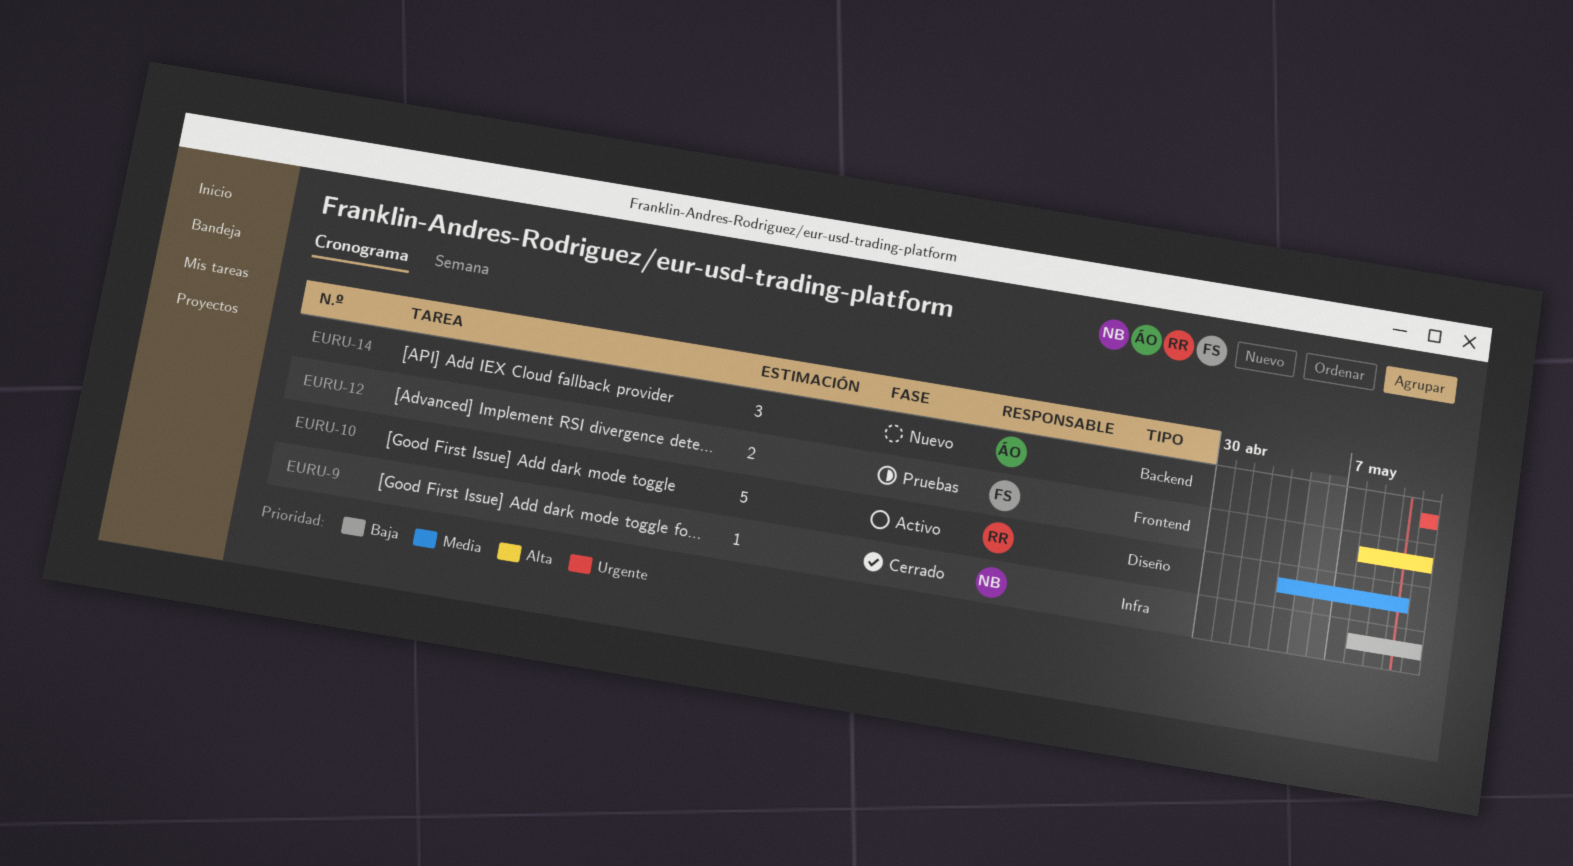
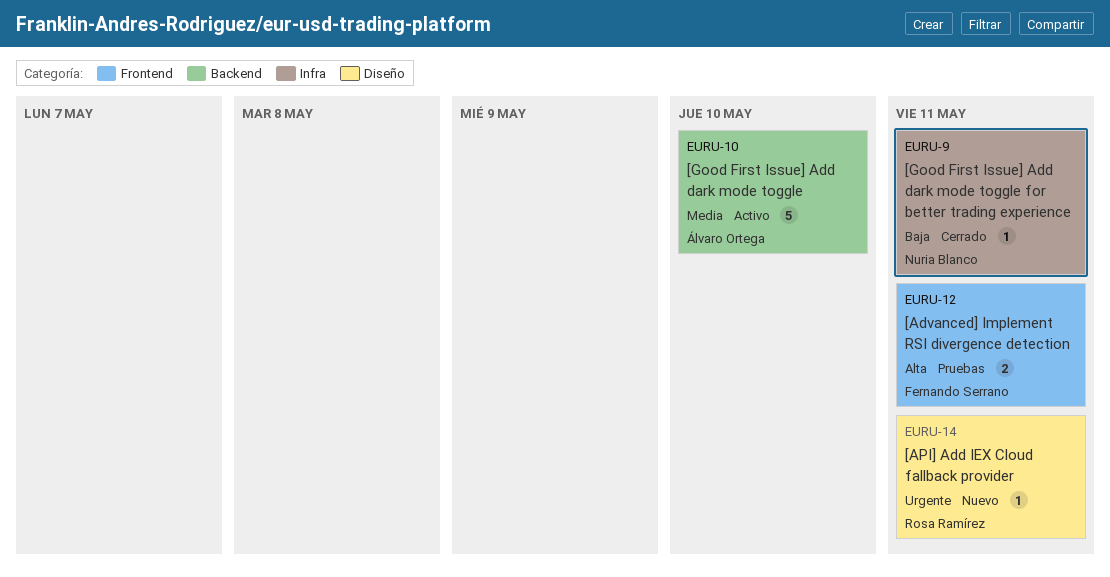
EURU-10, owner: Rosa Ramírez -> Álvaro Ortega
EURU-10, label: Diseño -> Backend
EURU-14, owner: Álvaro Ortega -> Rosa Ramírez
EURU-14, label: Backend -> Diseño
EURU-14, estimate: 3 -> 1

